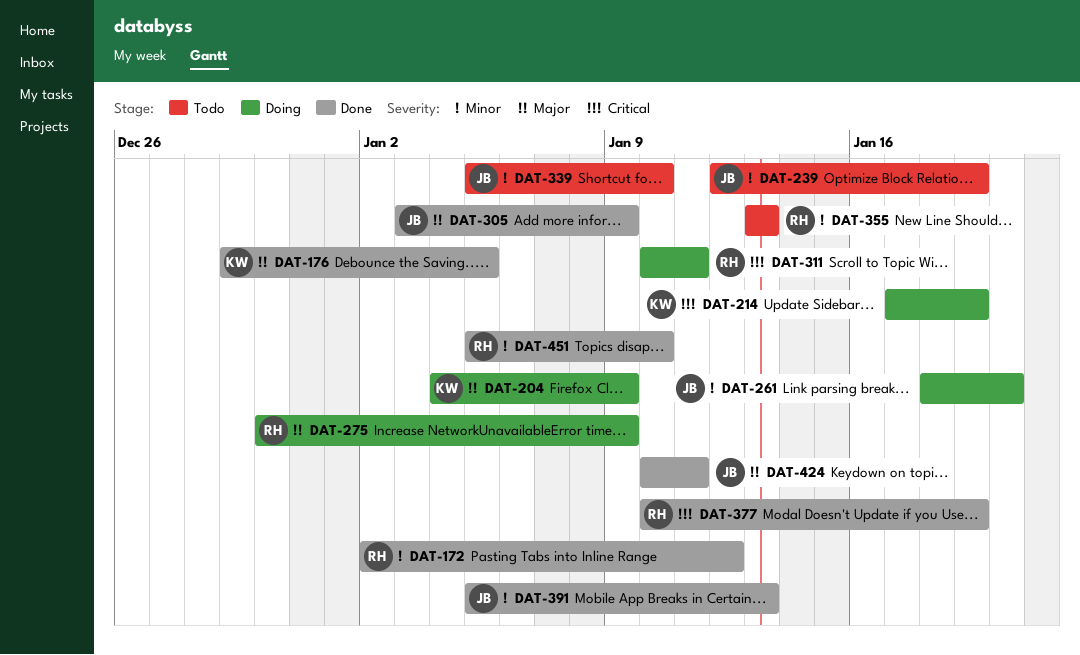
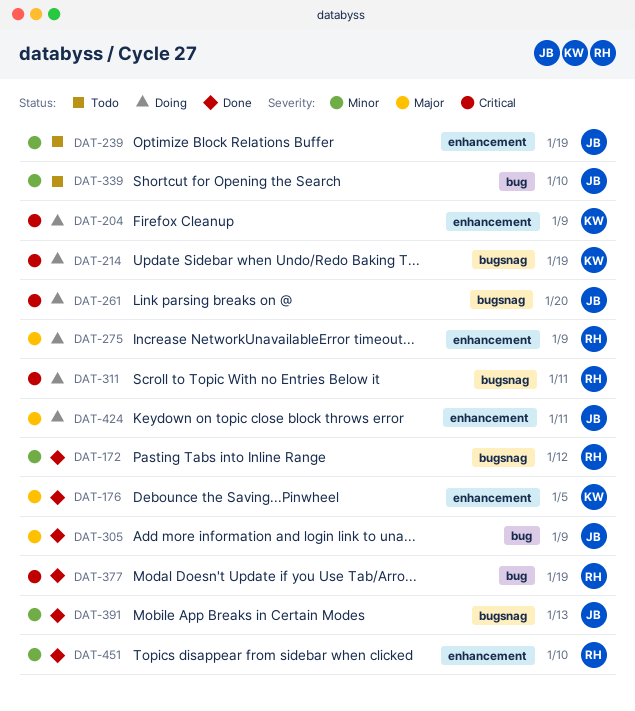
DAT-204, priority: Major -> Critical
DAT-261, priority: Minor -> Critical
DAT-355: present -> none
DAT-424, status: Done -> Doing

